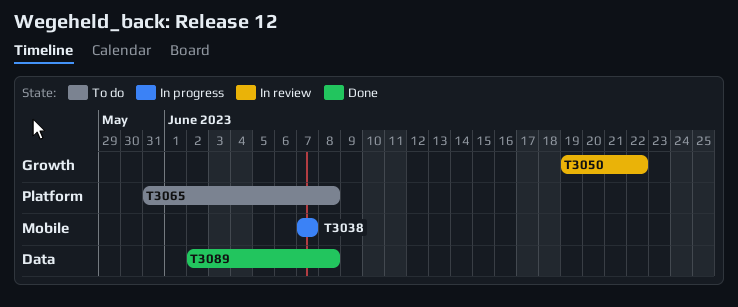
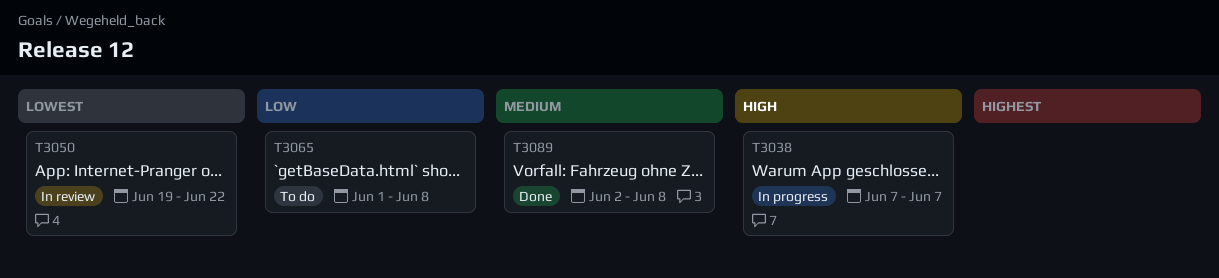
T3065, start: May 31 -> Jun 1

